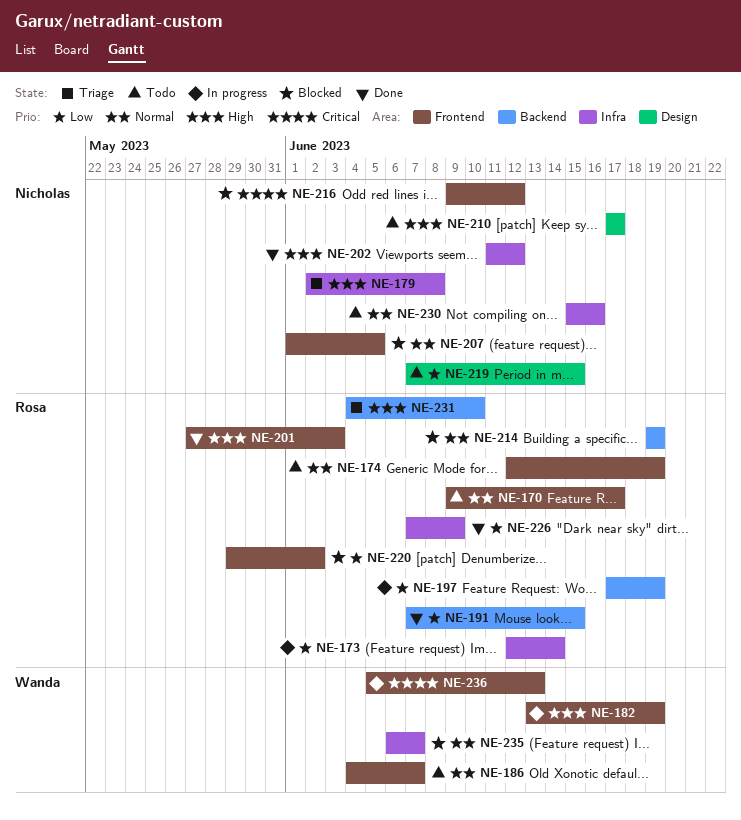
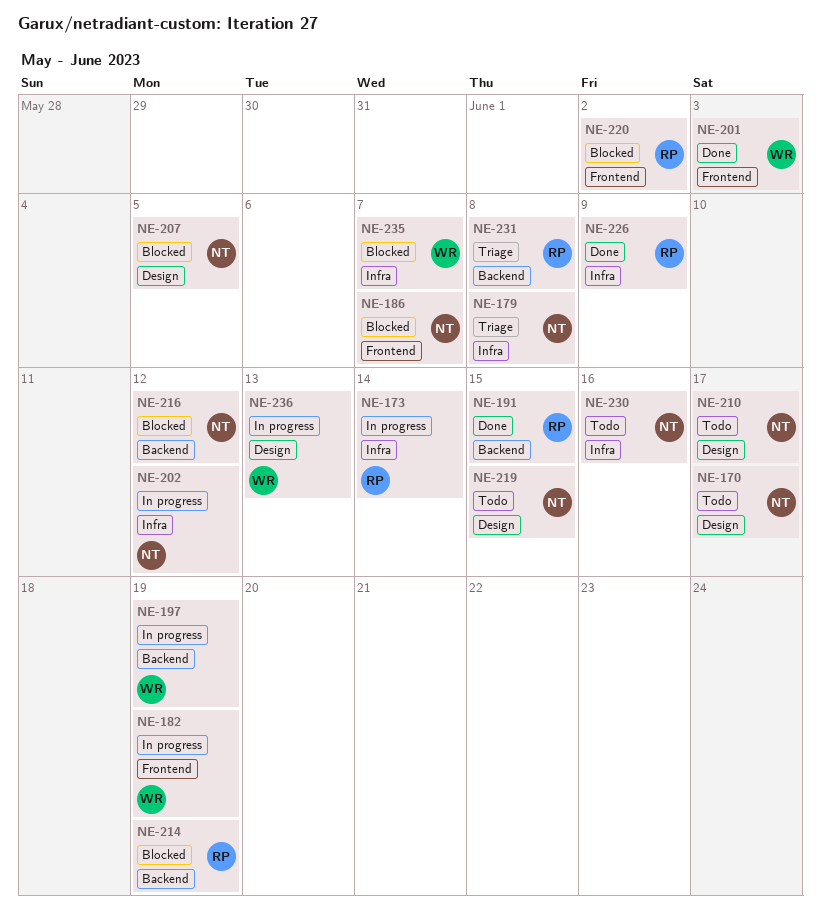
NE-170, owner: Rosa -> Nicholas
NE-170, label: Frontend -> Design
NE-174: present -> none
NE-186, status: Todo -> Blocked
NE-186, owner: Wanda -> Nicholas
NE-197, owner: Rosa -> Wanda
NE-201, owner: Rosa -> Wanda
NE-202, status: Done -> In progress
NE-207, label: Frontend -> Design
NE-216, label: Frontend -> Backend
NE-231, due: Jun 10 -> Jun 8
NE-236, label: Frontend -> Design

